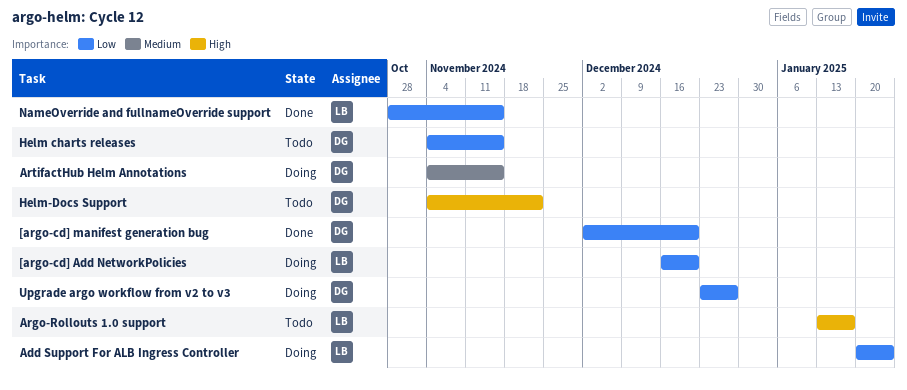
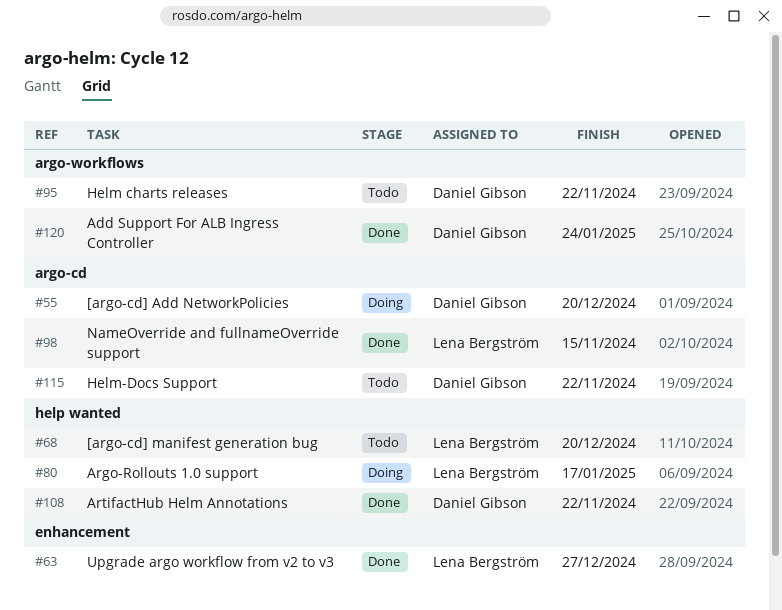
[argo-cd] Add NetworkPolicies, owner: Lena Bergström -> Daniel Gibson
[argo-cd] manifest generation bug, status: Done -> Todo
[argo-cd] manifest generation bug, owner: Daniel Gibson -> Lena Bergström
Add Support For ALB Ingress Controller, status: Doing -> Done
Add Support For ALB Ingress Controller, owner: Lena Bergström -> Daniel Gibson
Argo-Rollouts 1.0 support, status: Todo -> Doing
ArtifactHub Helm Annotations, status: Doing -> Done
ArtifactHub Helm Annotations, due: Nov 15 -> Nov 22
Helm charts releases, due: Nov 15 -> Nov 22
Upgrade argo workflow from v2 to v3, status: Doing -> Done
Upgrade argo workflow from v2 to v3, owner: Daniel Gibson -> Lena Bergström

